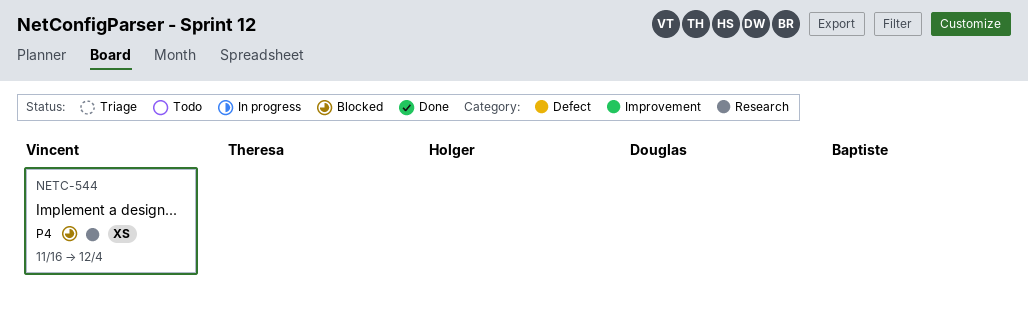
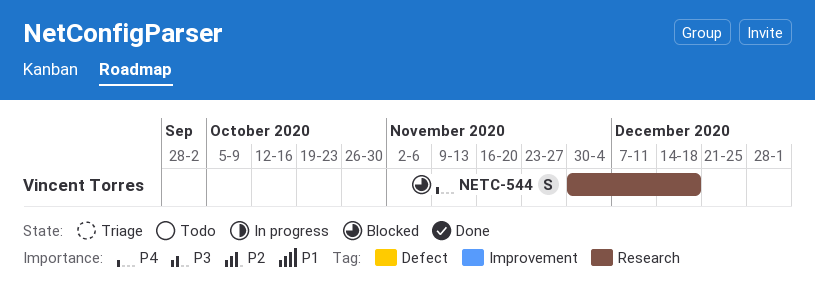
NETC-544, estimate: XS -> S
NETC-544, start: Nov 16 -> Nov 30
NETC-544, due: Dec 4 -> Dec 18

